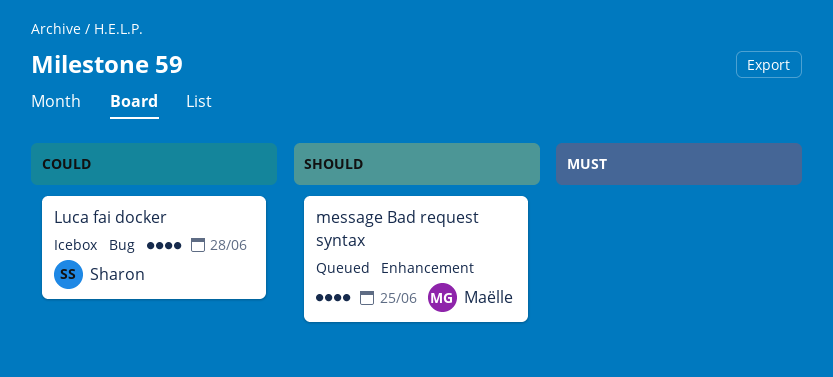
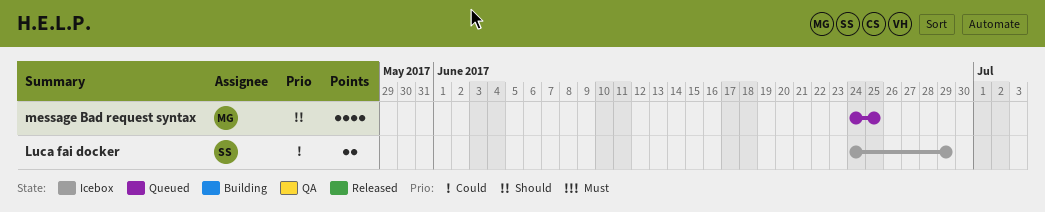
Luca fai docker, estimate: 4 -> 2
Luca fai docker, due: Jun 28 -> Jun 29

